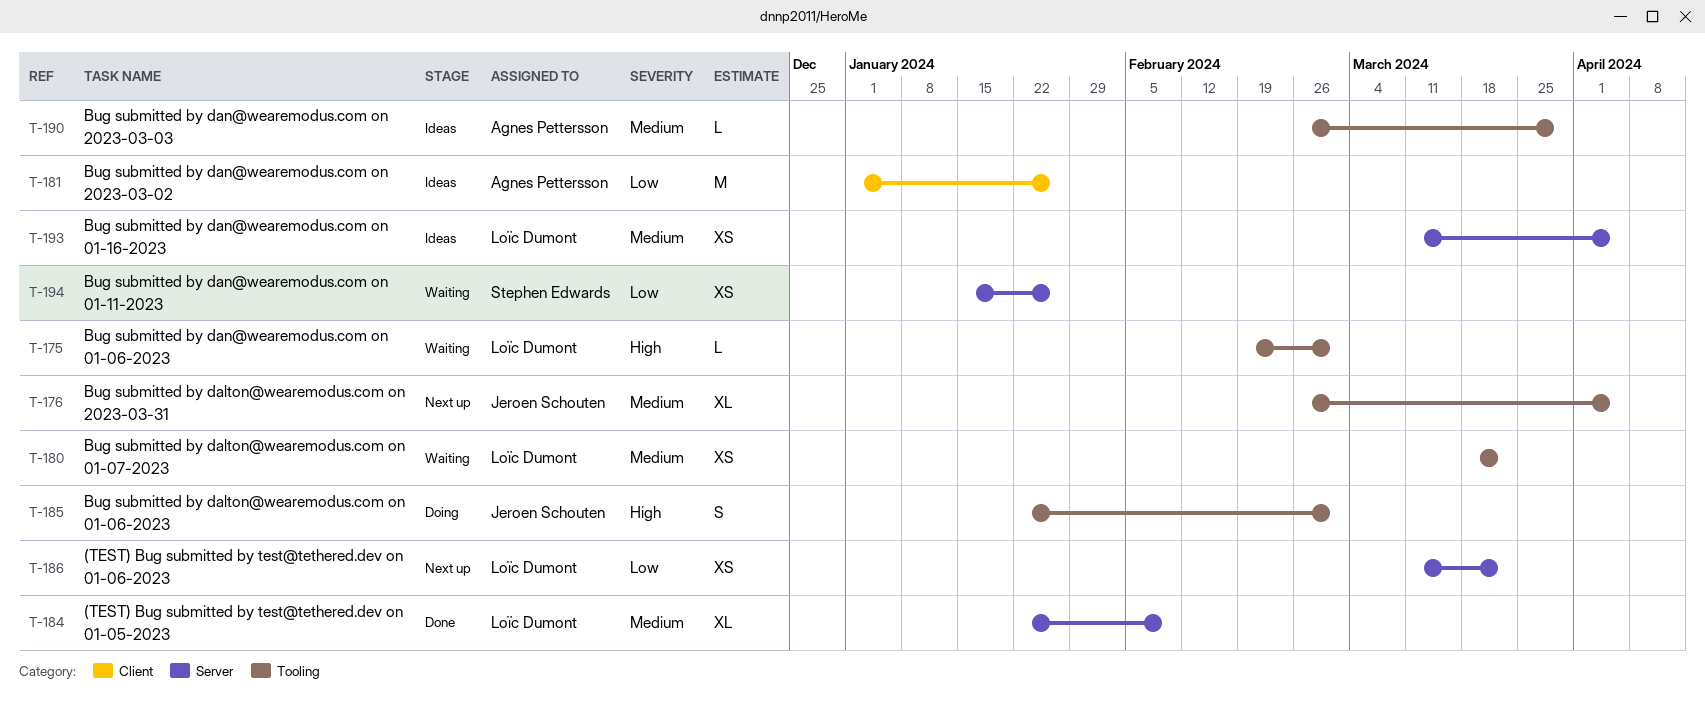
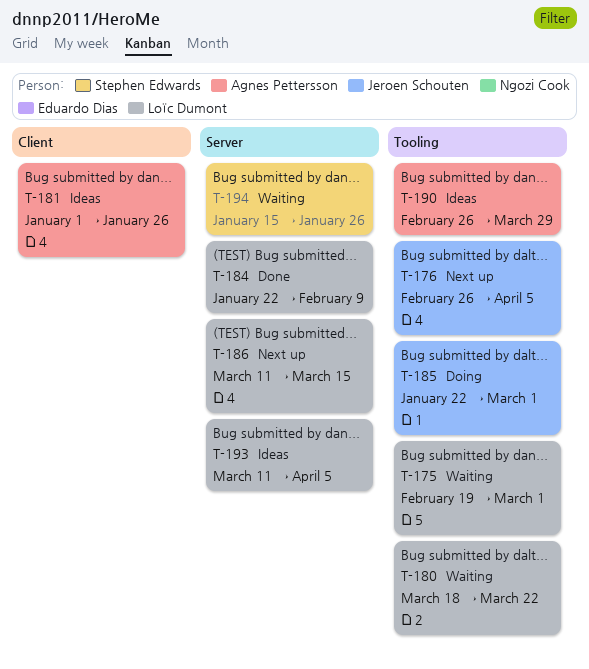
T-186, due: Mar 22 -> Mar 15

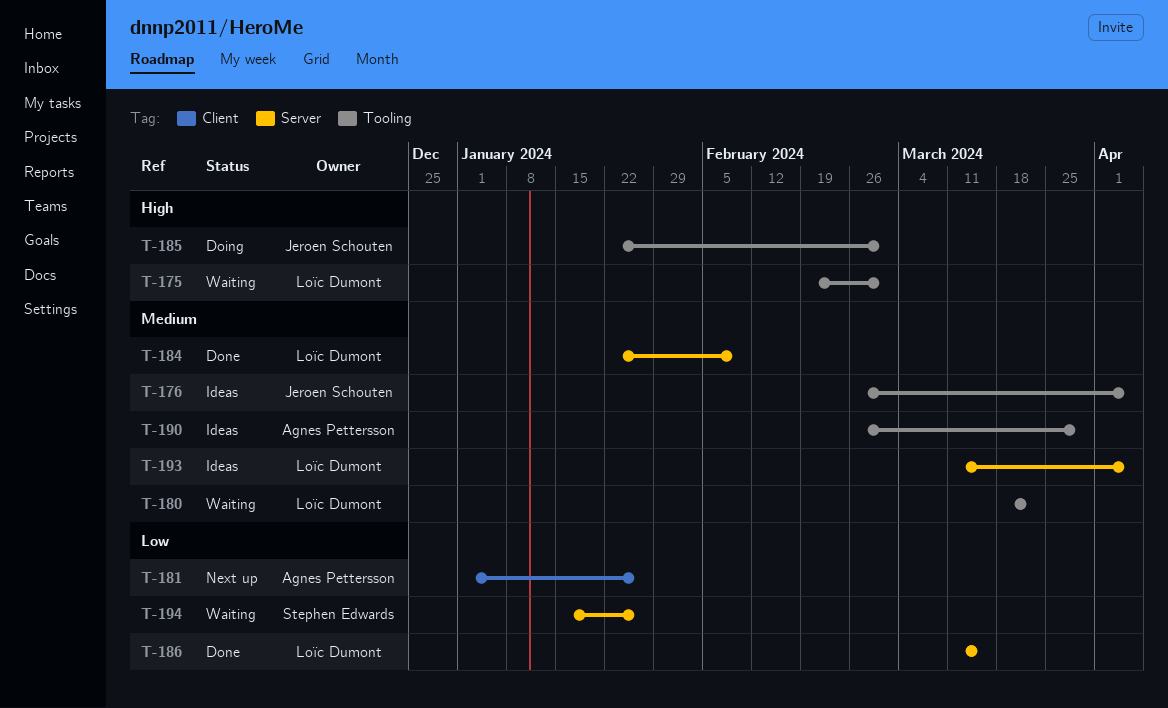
T-176, status: Next up -> Ideas
T-181, status: Ideas -> Next up
T-186, status: Next up -> Done

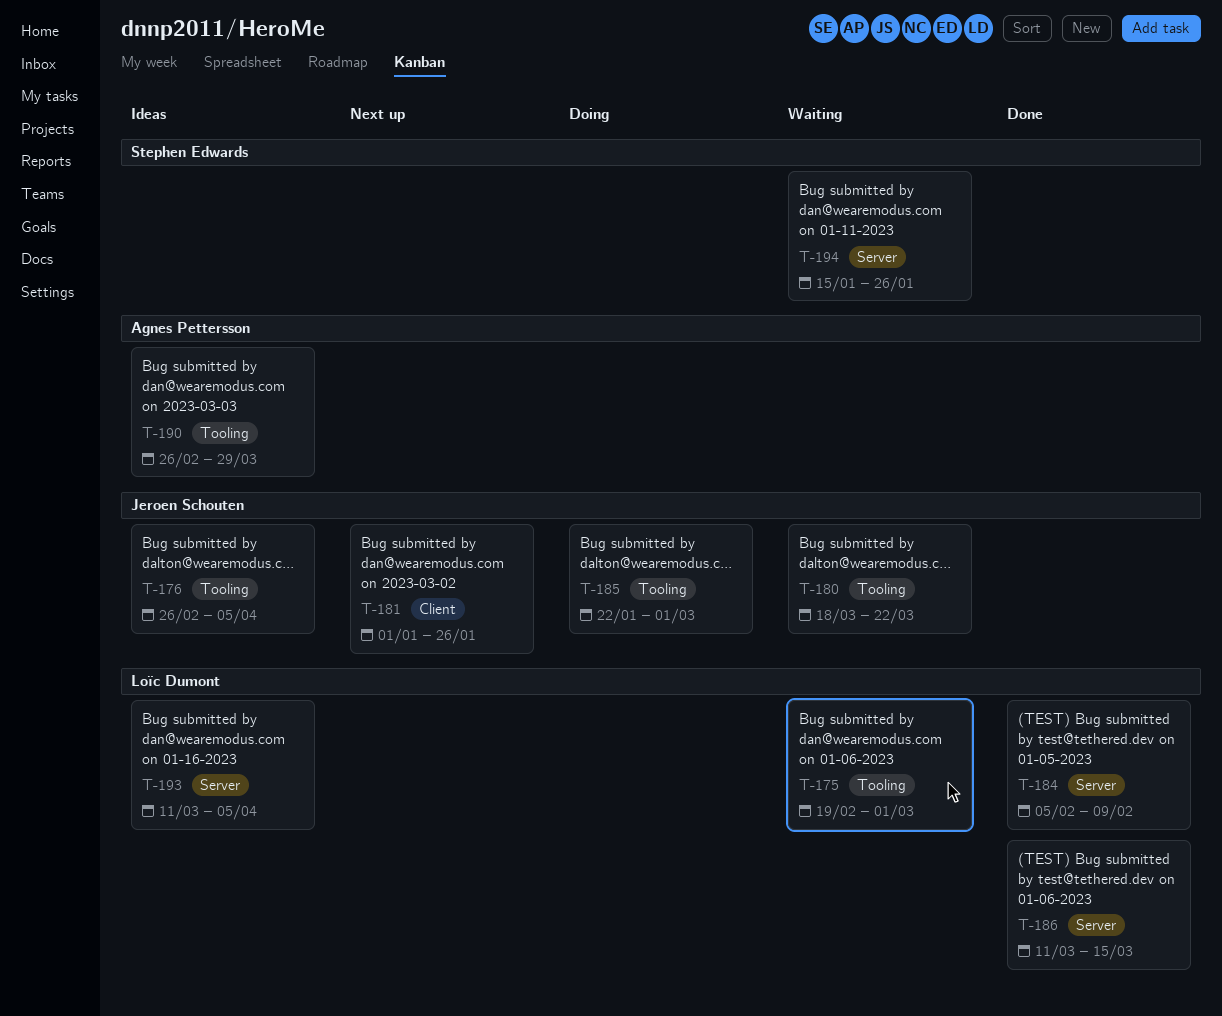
T-180, owner: Loïc Dumont -> Jeroen Schouten
T-181, owner: Agnes Pettersson -> Jeroen Schouten
T-184, start: Jan 22 -> Feb 5

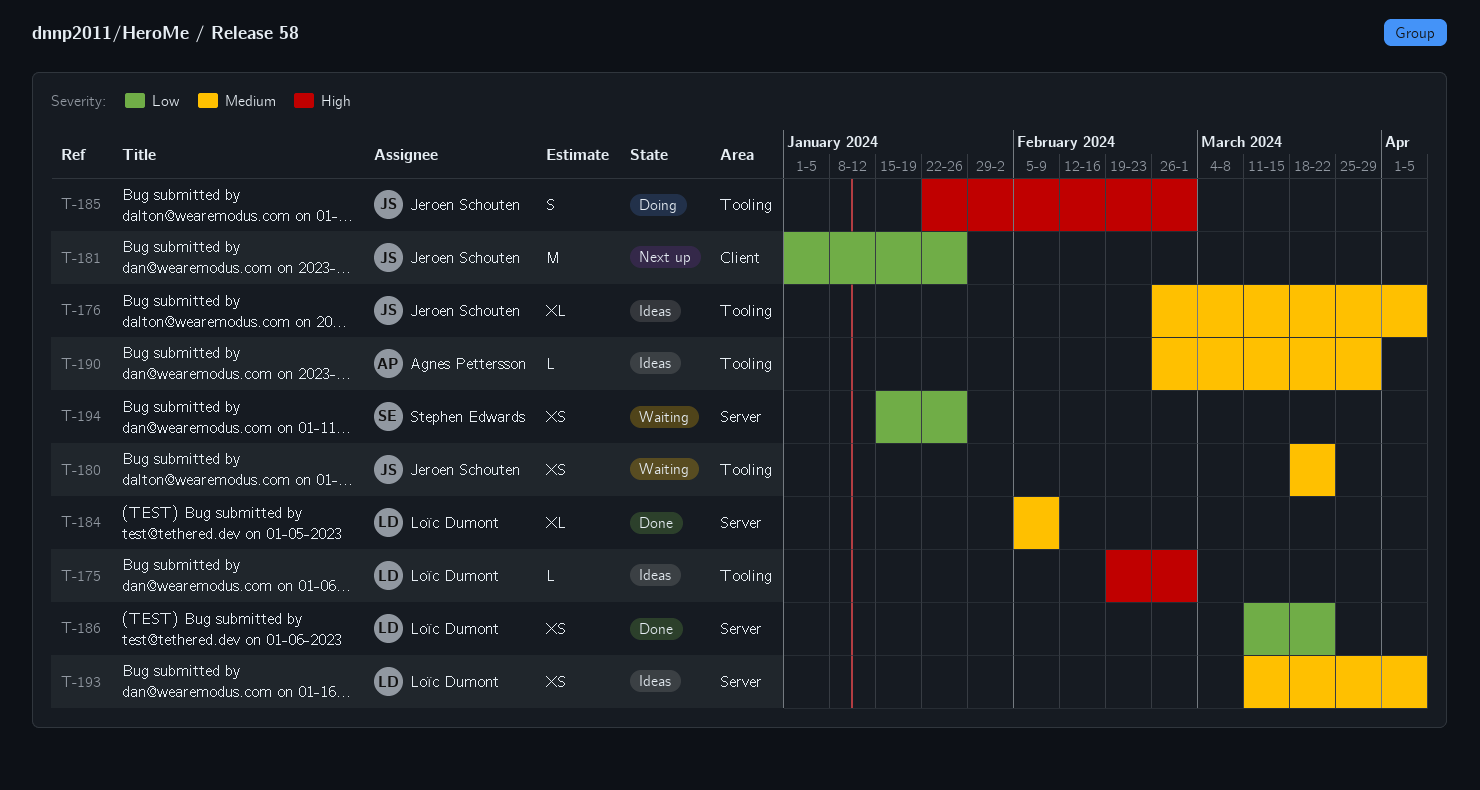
T-175, status: Waiting -> Ideas
T-186, due: Mar 15 -> Mar 22

